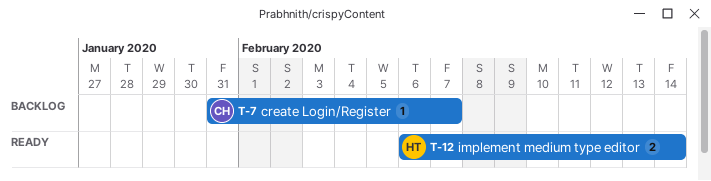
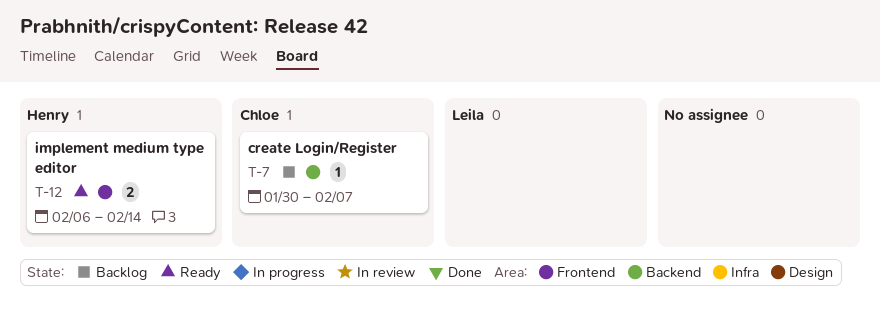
T-7, start: Jan 31 -> Jan 30

